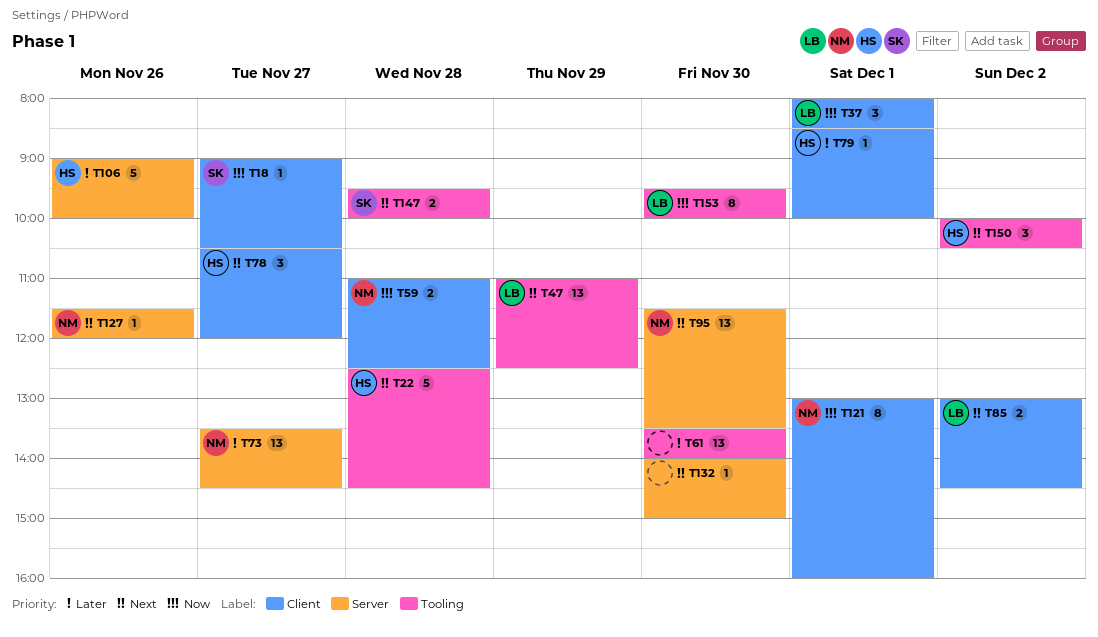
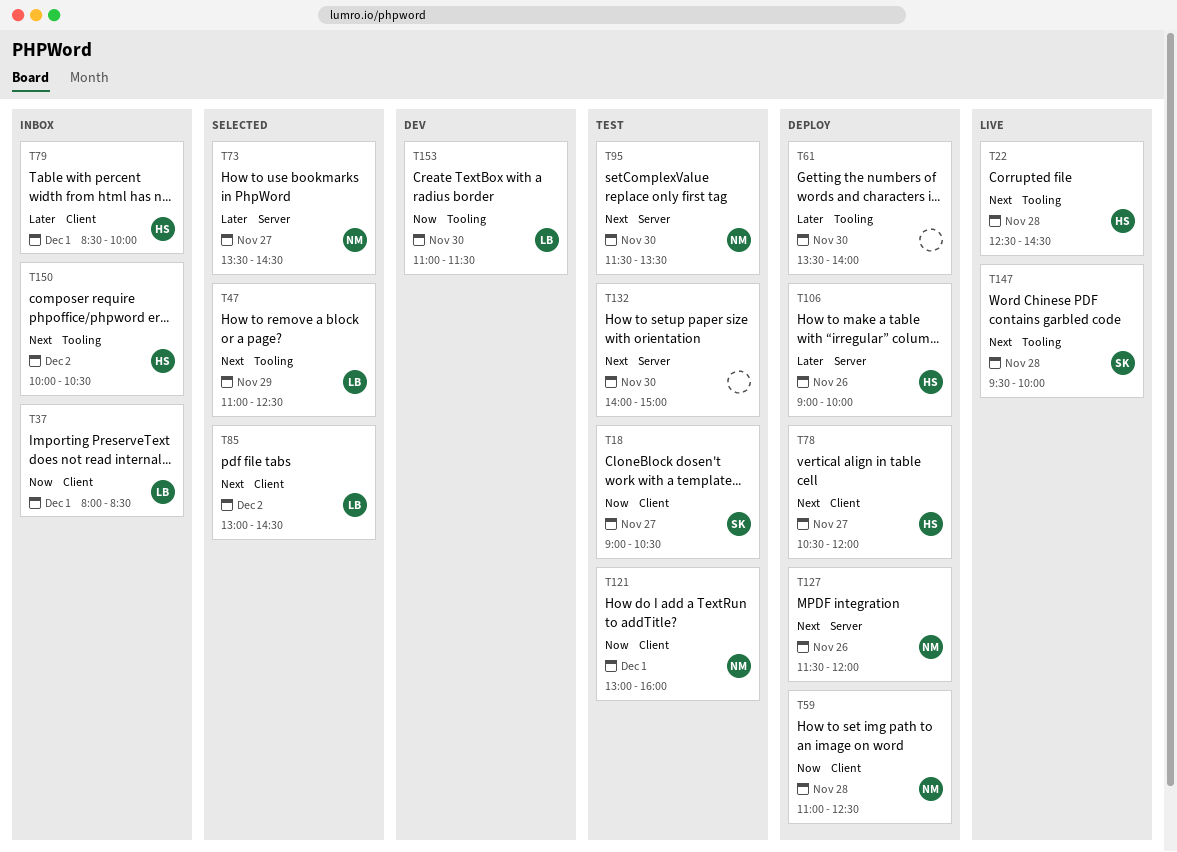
T153, begins: 09:30 -> 11:00
T153, ends: 10:00 -> 11:30

